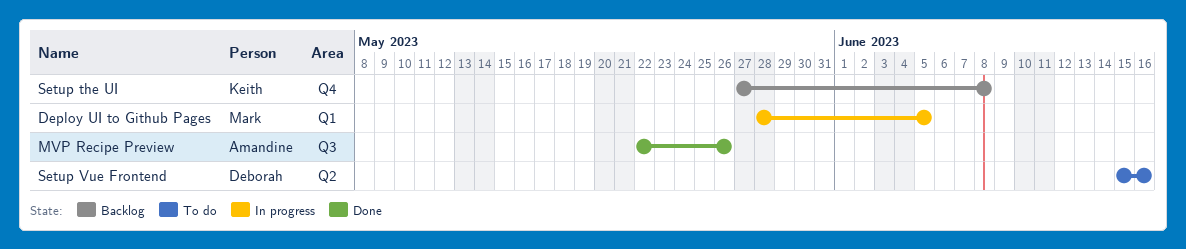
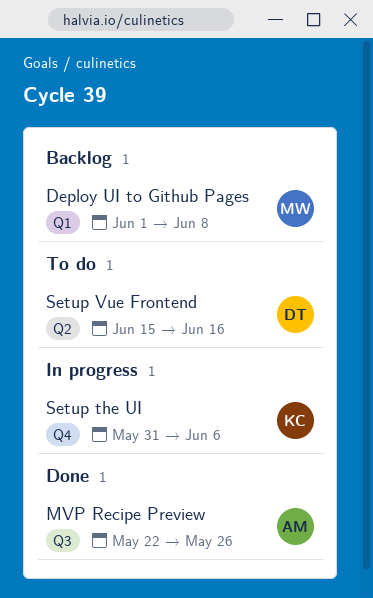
Deploy UI to Github Pages, status: In progress -> Backlog
Deploy UI to Github Pages, start: May 28 -> Jun 1
Deploy UI to Github Pages, due: Jun 5 -> Jun 8
Setup the UI, status: Backlog -> In progress
Setup the UI, start: May 27 -> May 31
Setup the UI, due: Jun 8 -> Jun 6

